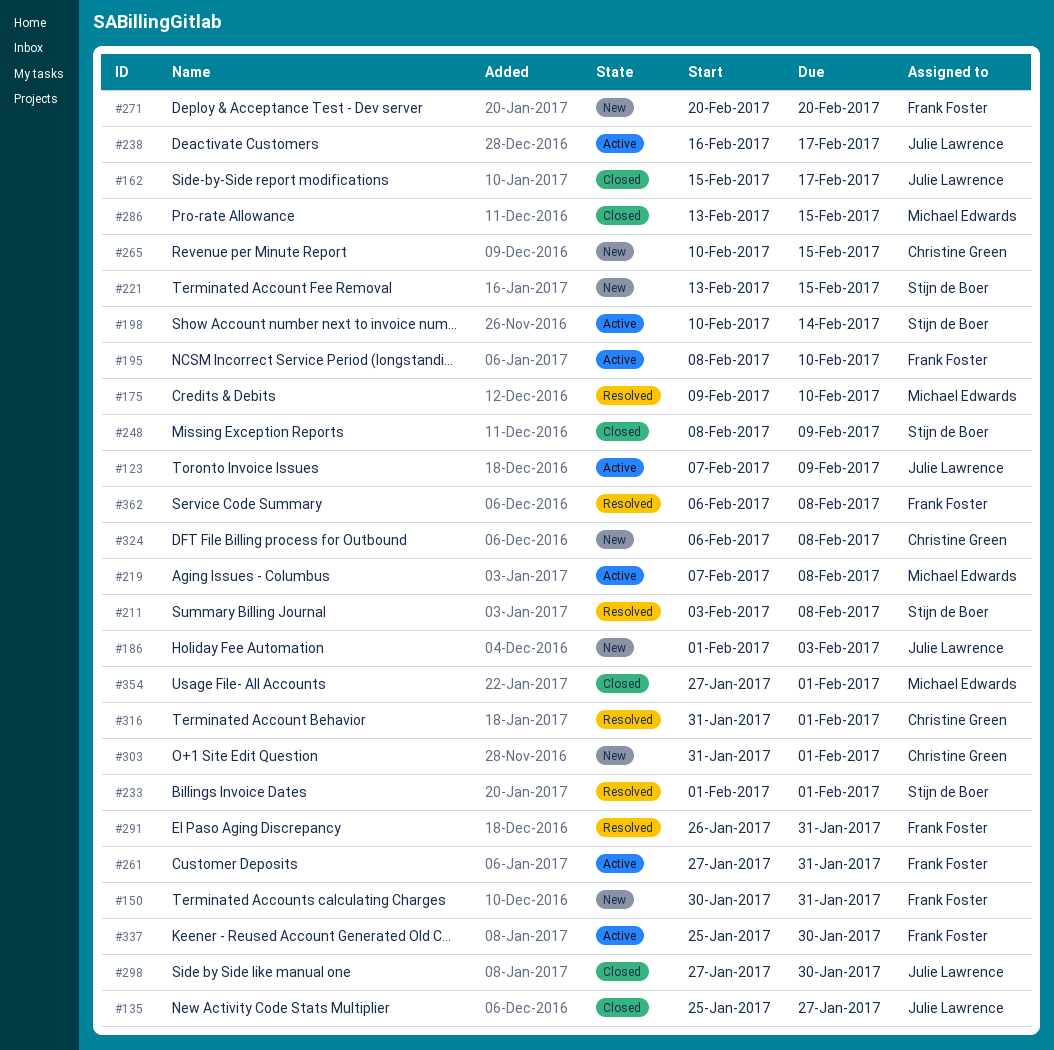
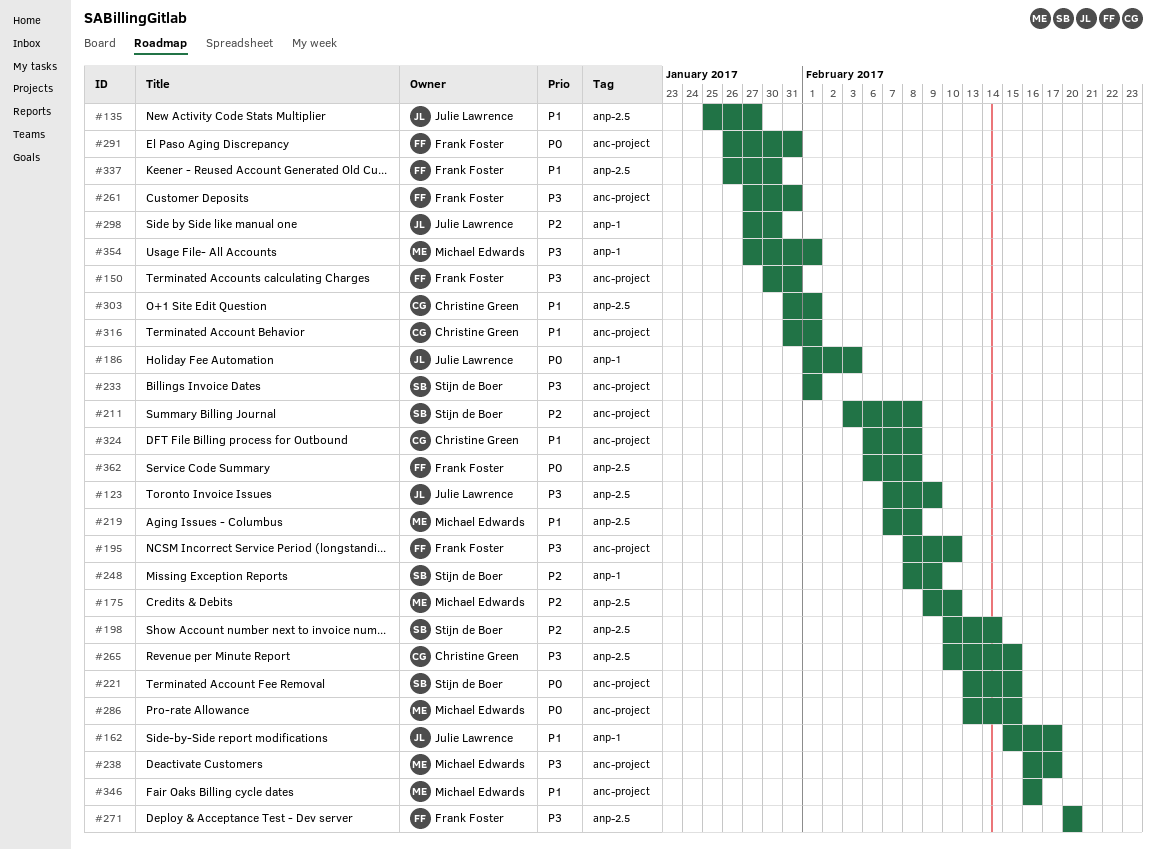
#238, owner: Julie Lawrence -> Michael Edwards
#337, start: Jan 25 -> Jan 26
#346: none -> present

